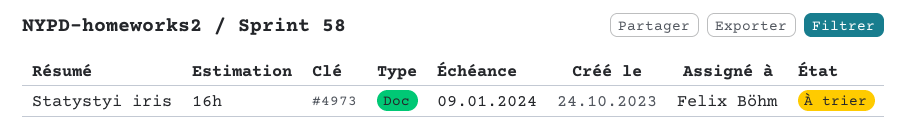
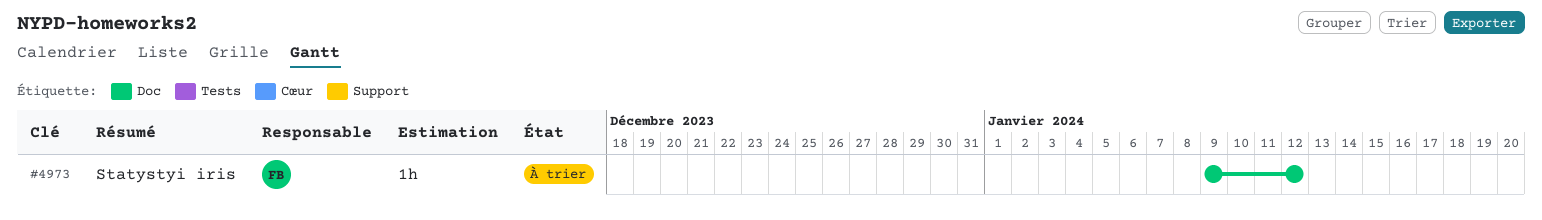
#4973, estimate: 16h -> 1h
#4973, due: Jan 9 -> Jan 12

